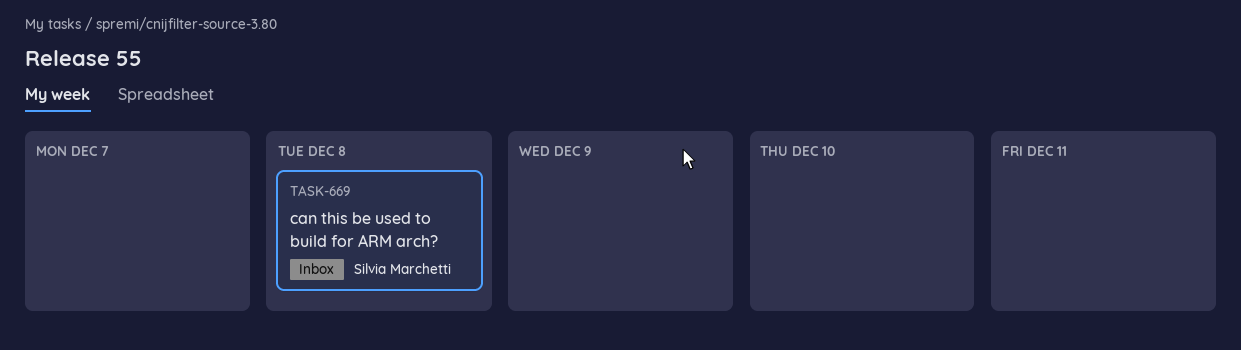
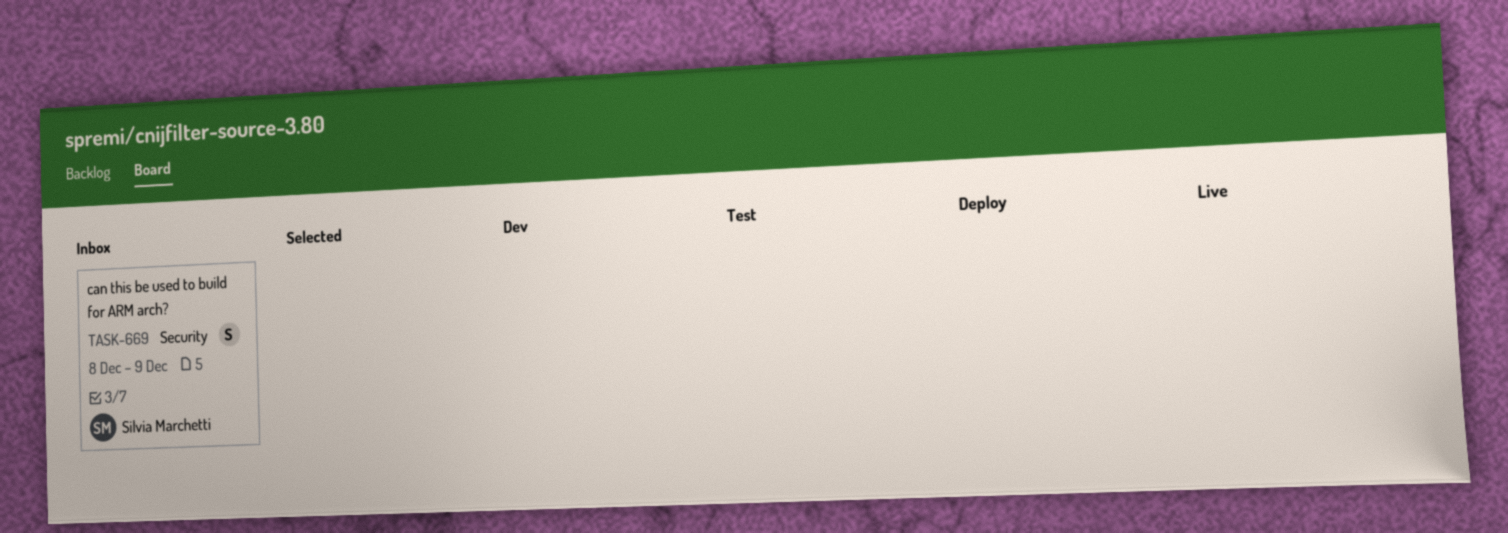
TASK-669, due: Dec 8 -> Dec 9

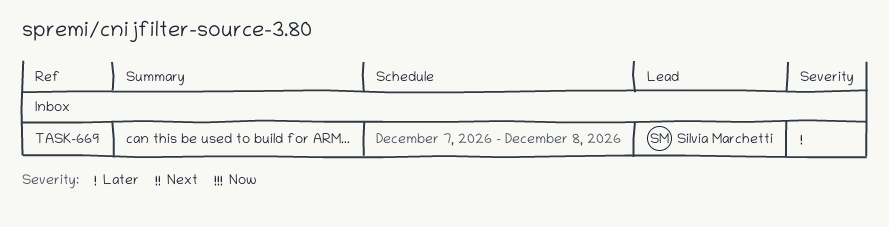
TASK-669, start: Dec 8 -> Dec 7
TASK-669, due: Dec 9 -> Dec 8

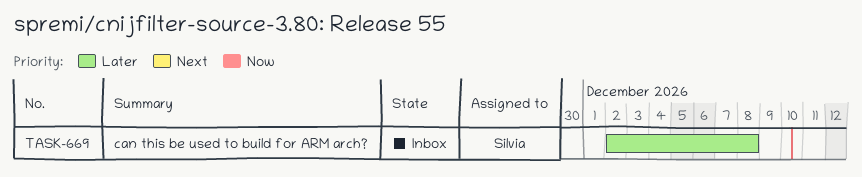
TASK-669, start: Dec 7 -> Dec 2

